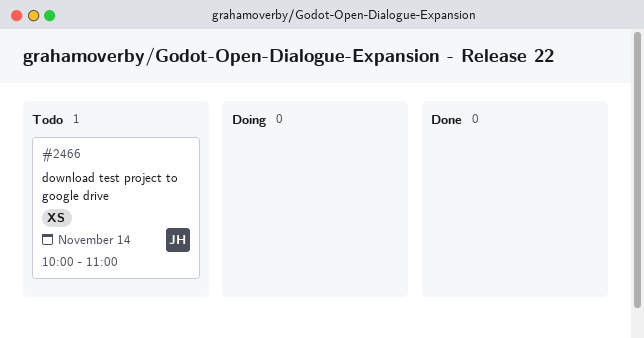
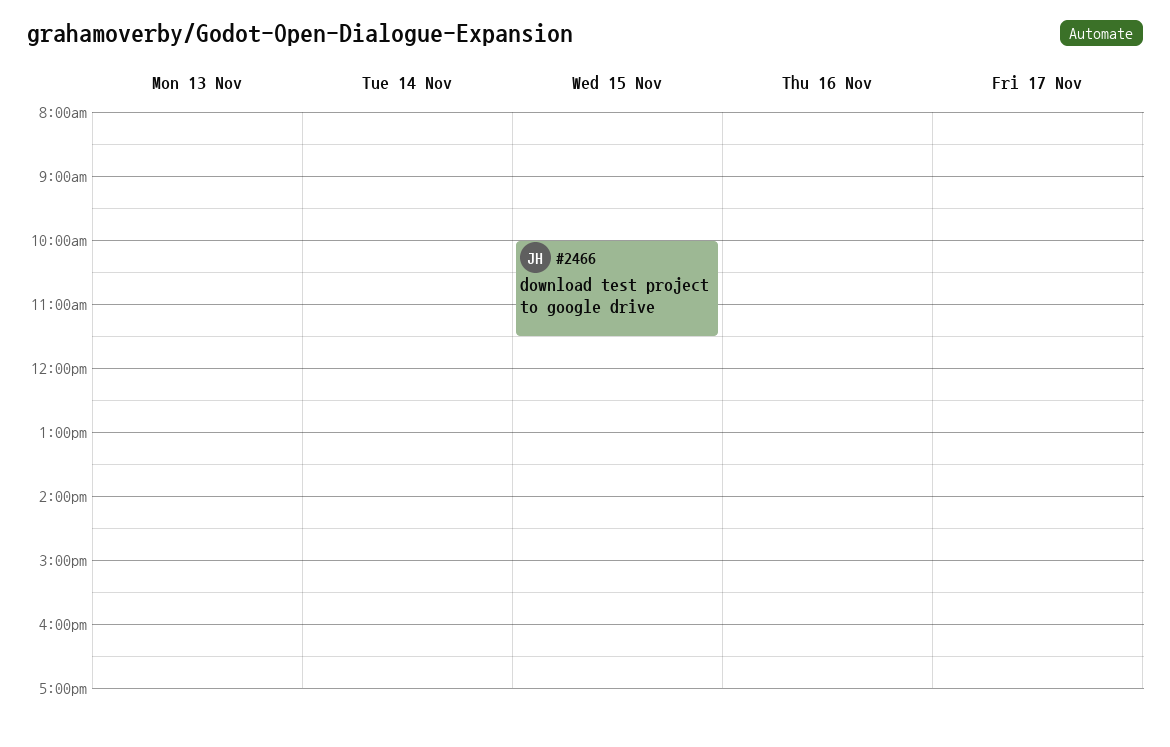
#2466, day: Nov 14 -> Nov 15
#2466, ends: 11:00 -> 11:30

